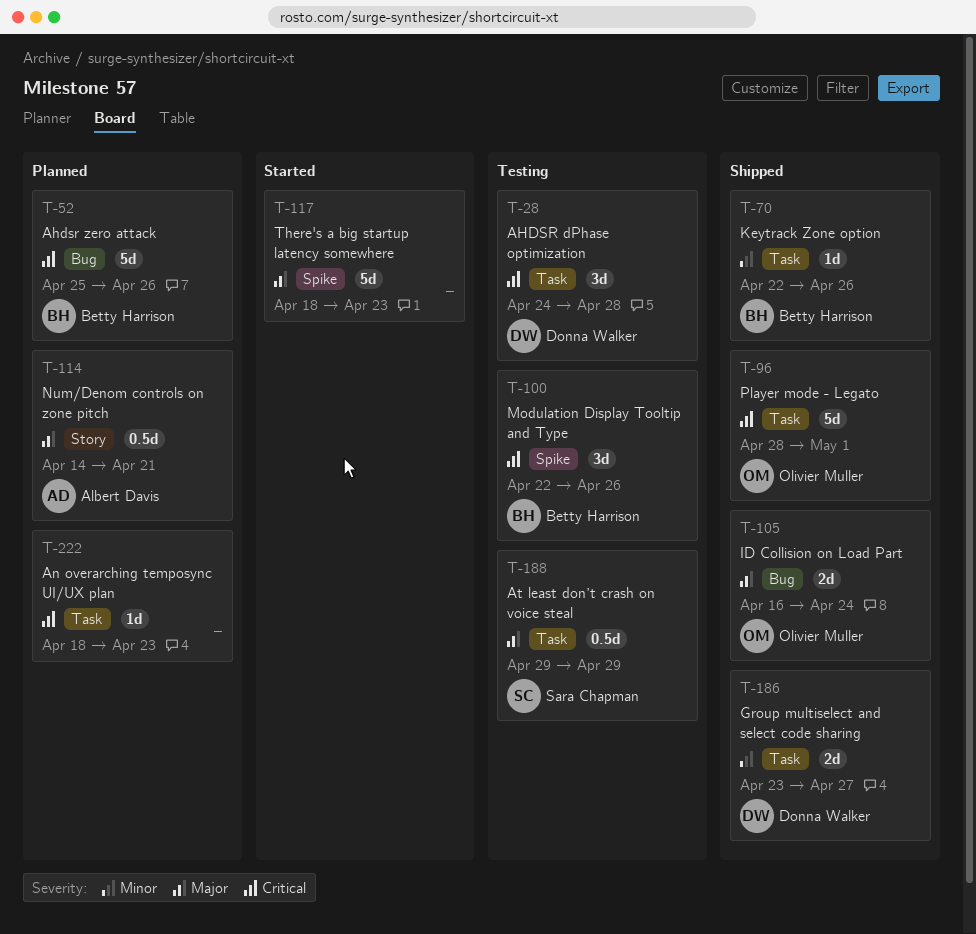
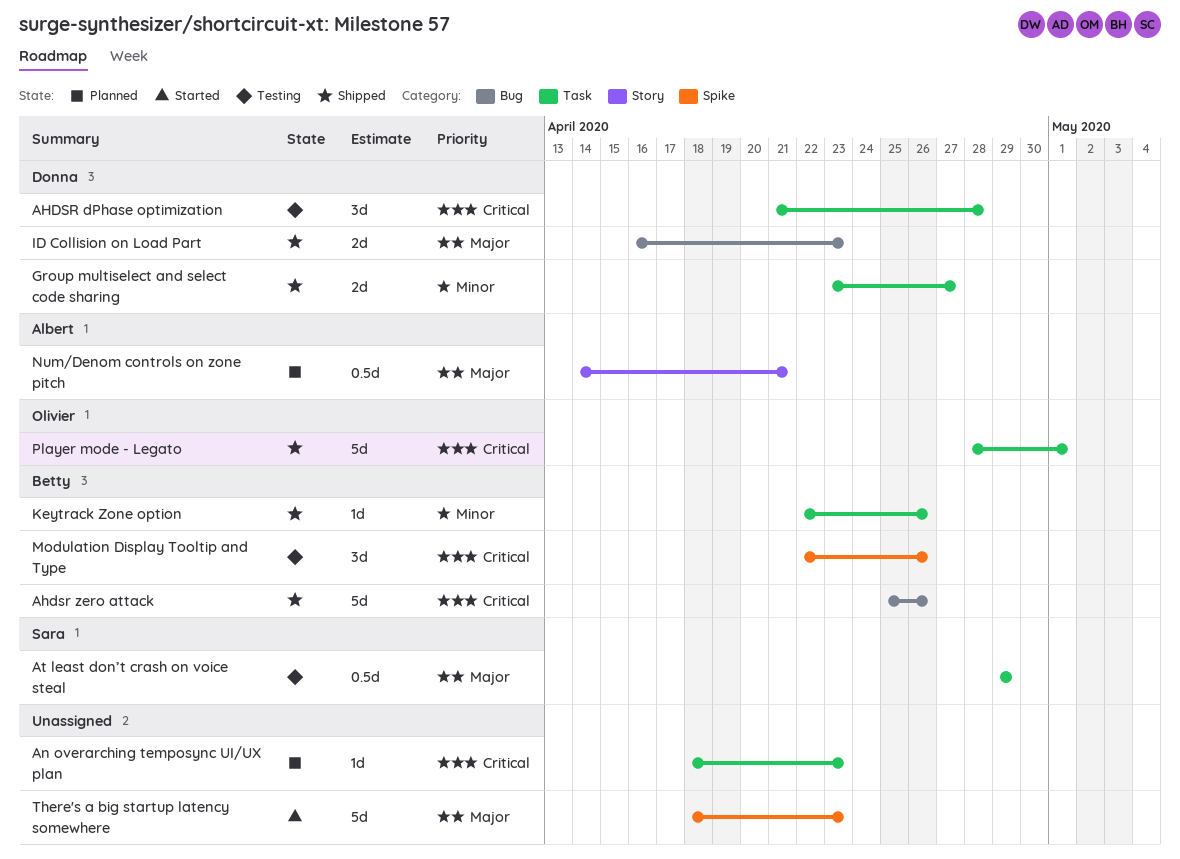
AHDSR dPhase optimization, start: Apr 24 -> Apr 21
Ahdsr zero attack, status: Planned -> Shipped
ID Collision on Load Part, owner: Olivier Muller -> Donna Walker
ID Collision on Load Part, due: Apr 24 -> Apr 23

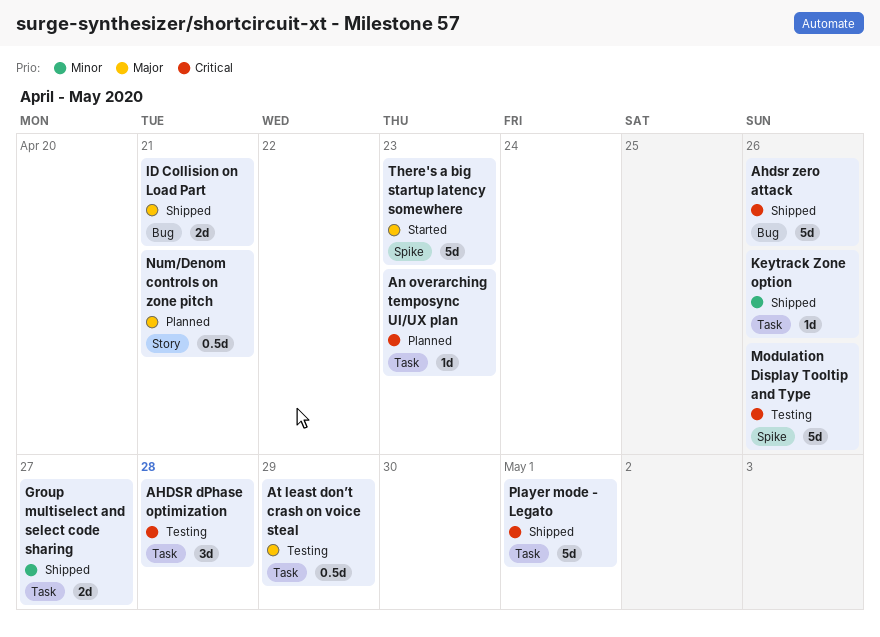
ID Collision on Load Part, due: Apr 23 -> Apr 21
Modulation Display Tooltip and Type, estimate: 3d -> 5d

